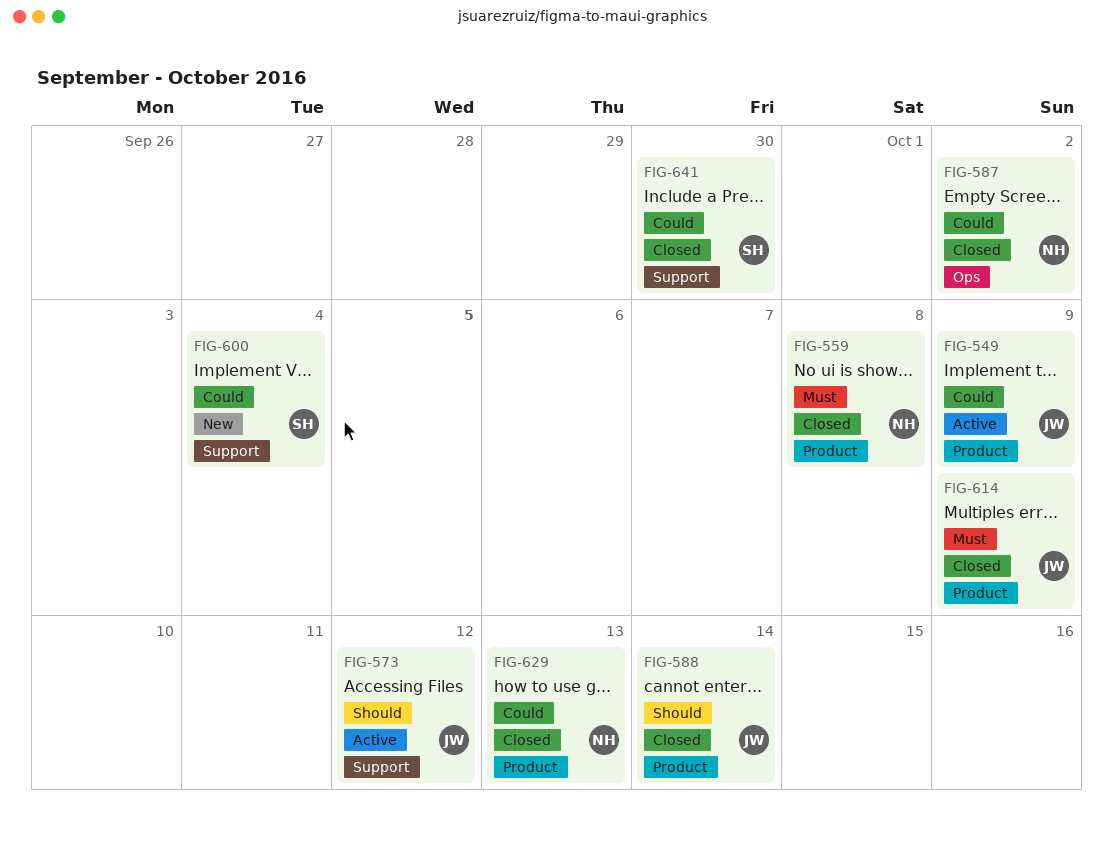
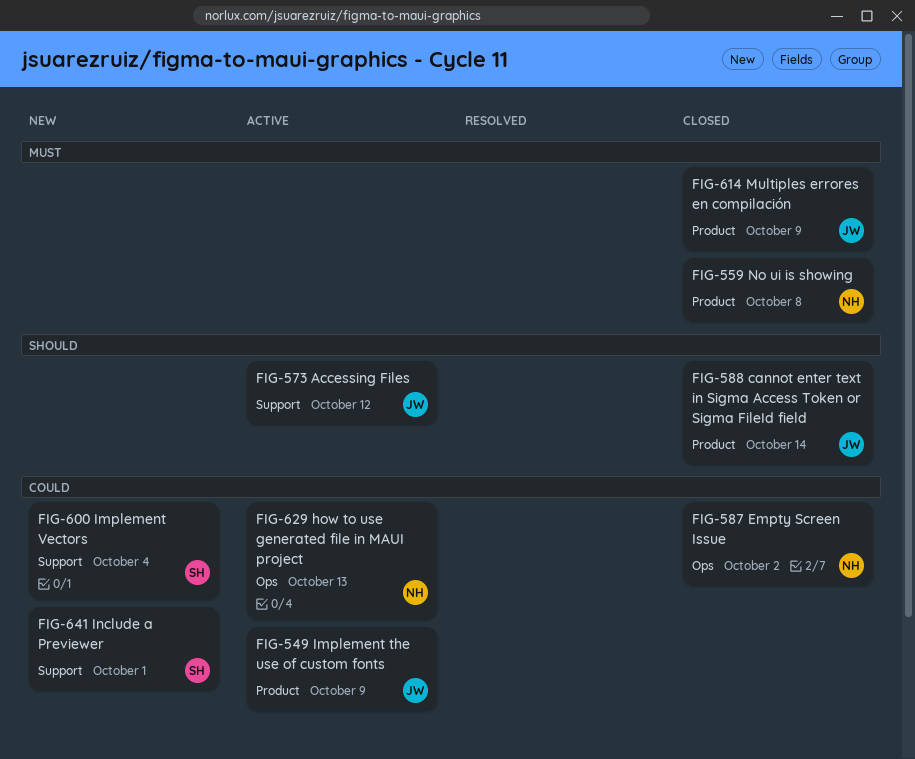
FIG-629, status: Closed -> Active
FIG-629, label: Product -> Ops
FIG-641, status: Closed -> New
FIG-641, due: Sep 30 -> Oct 1

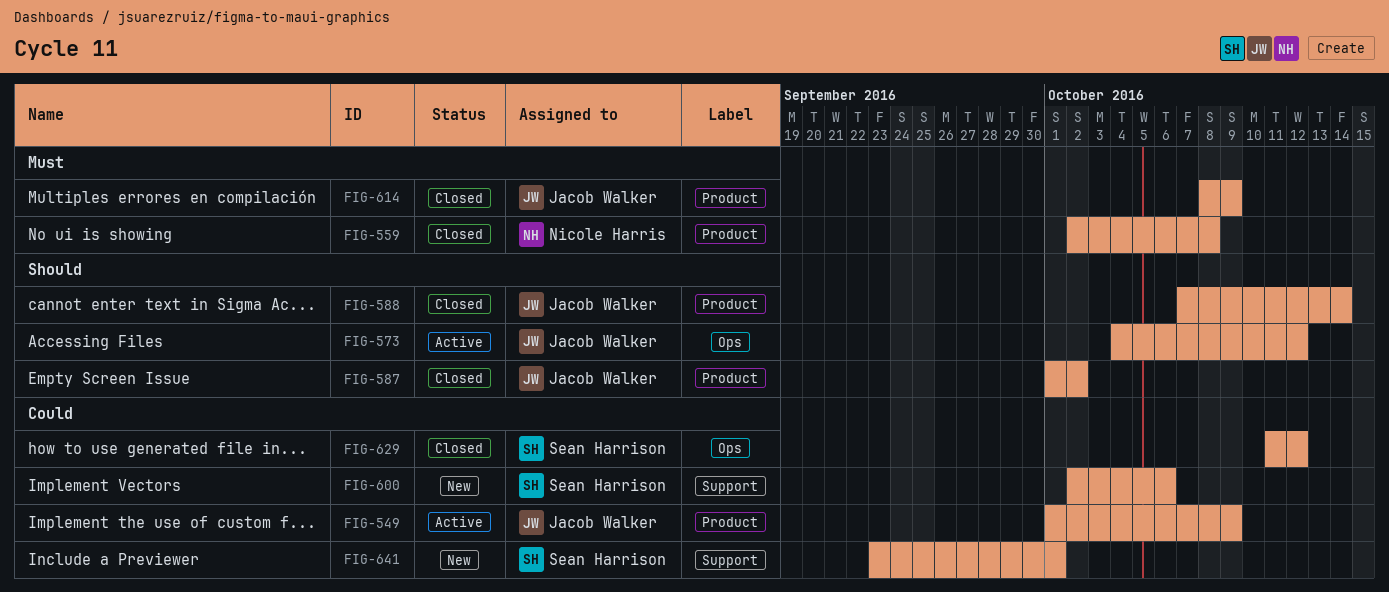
FIG-573, label: Support -> Ops
FIG-587, owner: Nicole Harris -> Jacob Walker
FIG-587, priority: Could -> Should
FIG-587, label: Ops -> Product
FIG-600, due: Oct 4 -> Oct 6
FIG-629, status: Active -> Closed
FIG-629, owner: Nicole Harris -> Sean Harrison
FIG-629, due: Oct 13 -> Oct 12

